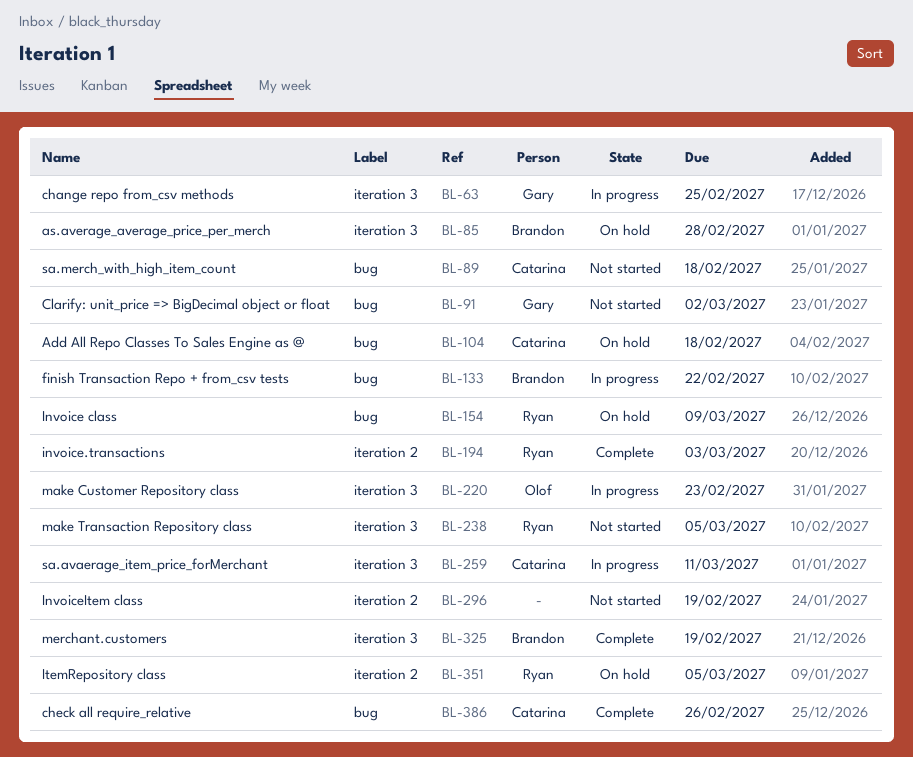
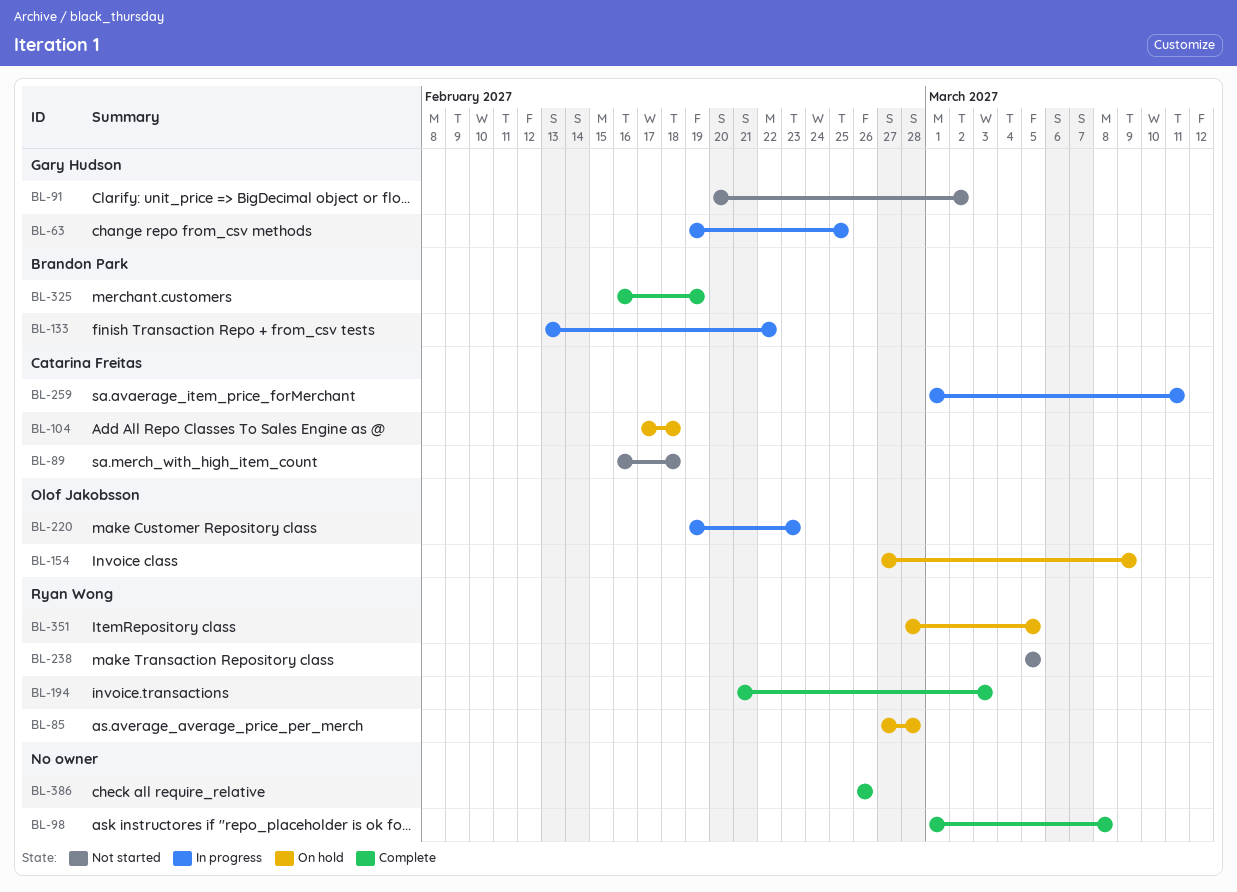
BL-85, owner: Brandon Park -> Ryan Wong
BL-98: none -> present
BL-154, owner: Ryan Wong -> Olof Jakobsson
BL-296: present -> none
BL-386, owner: Catarina Freitas -> none

